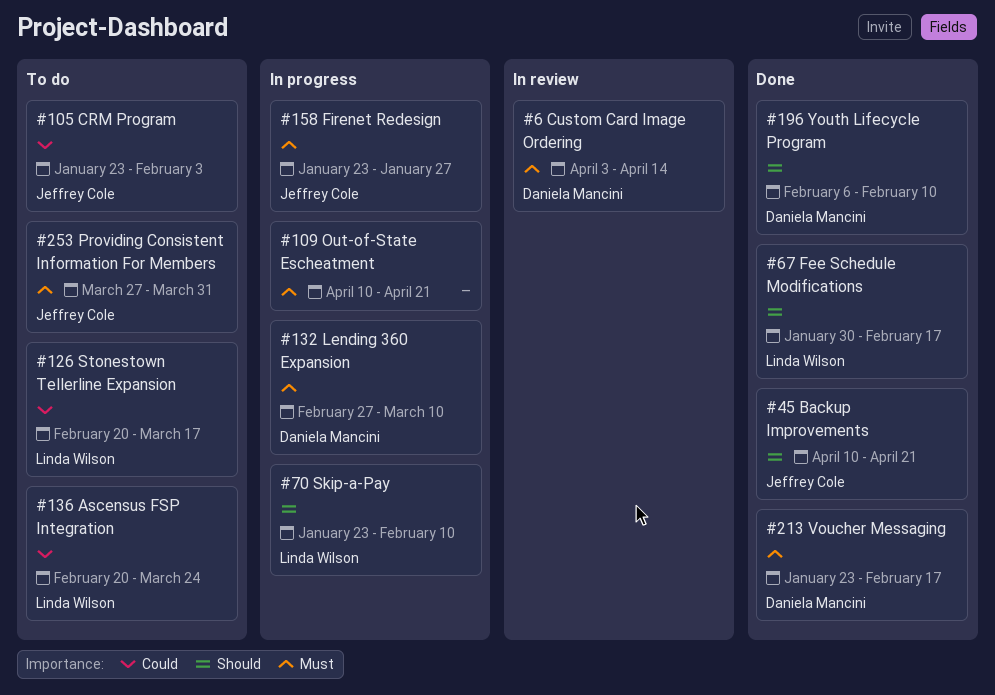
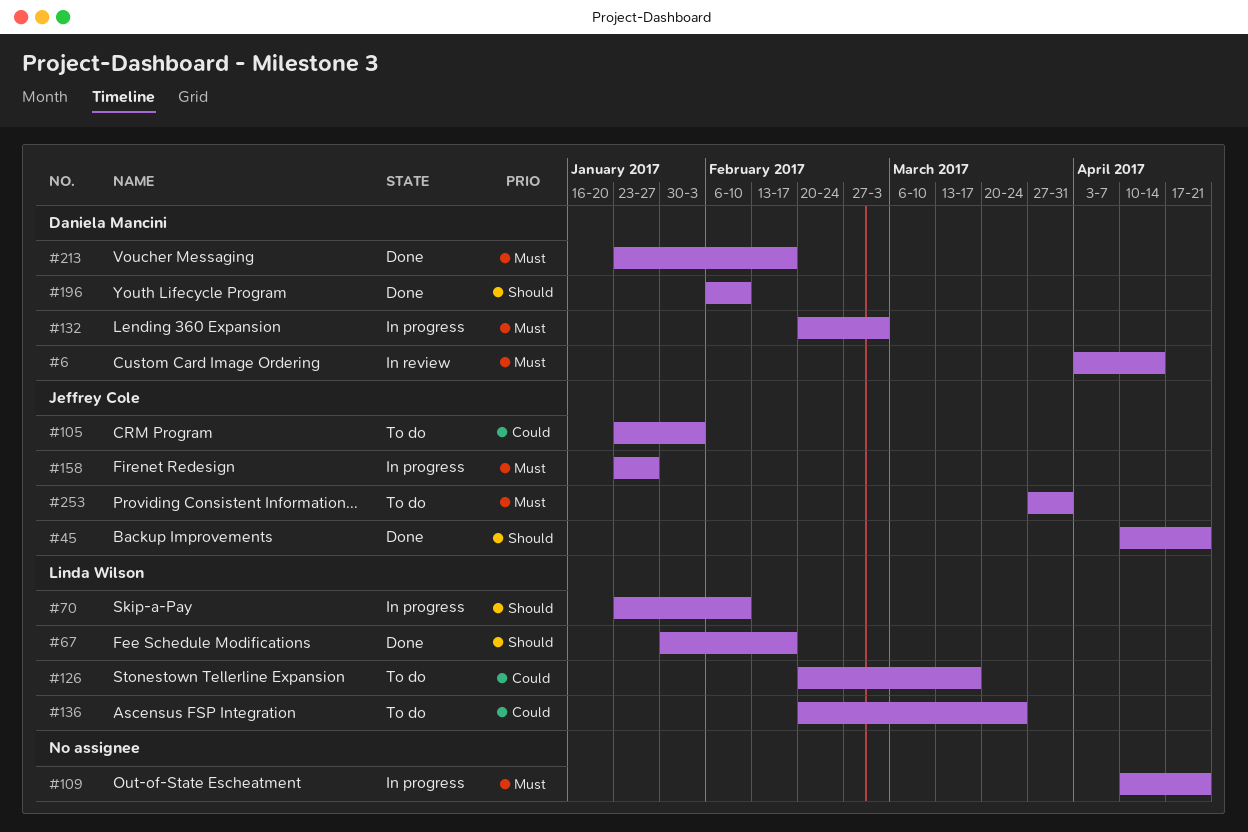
#132, start: Feb 27 -> Feb 20
#132, due: Mar 10 -> Mar 3

